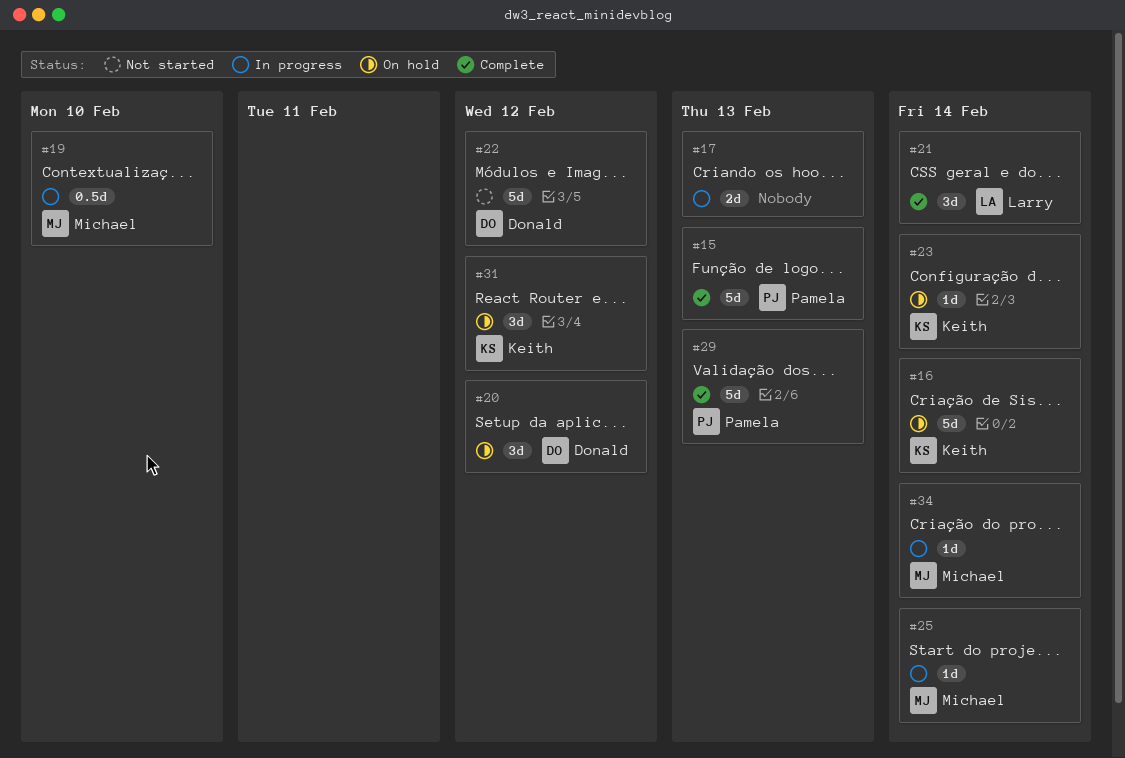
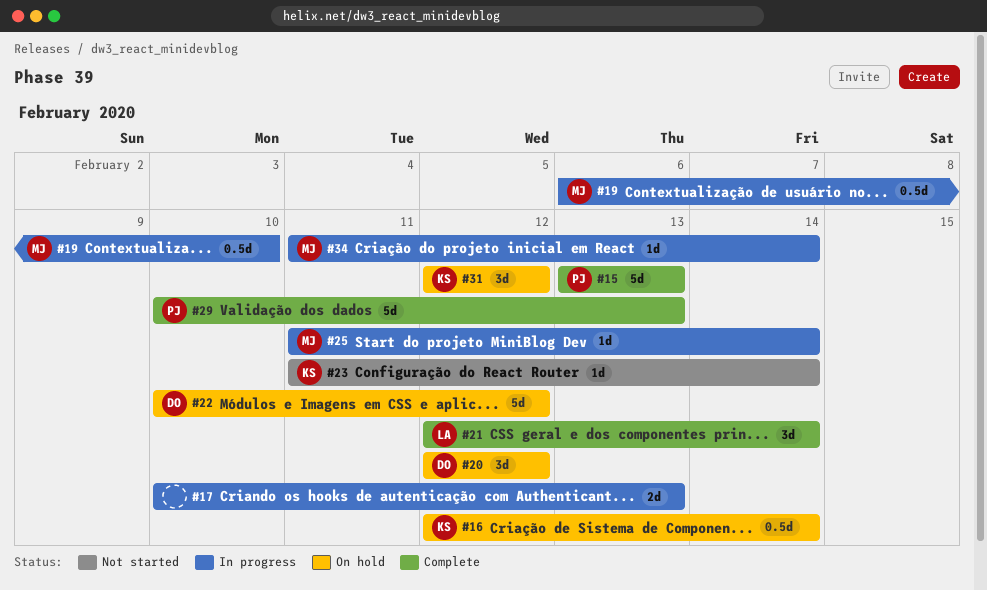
#16, estimate: 5d -> 0.5d
#22, status: Not started -> On hold
#23, status: On hold -> Not started

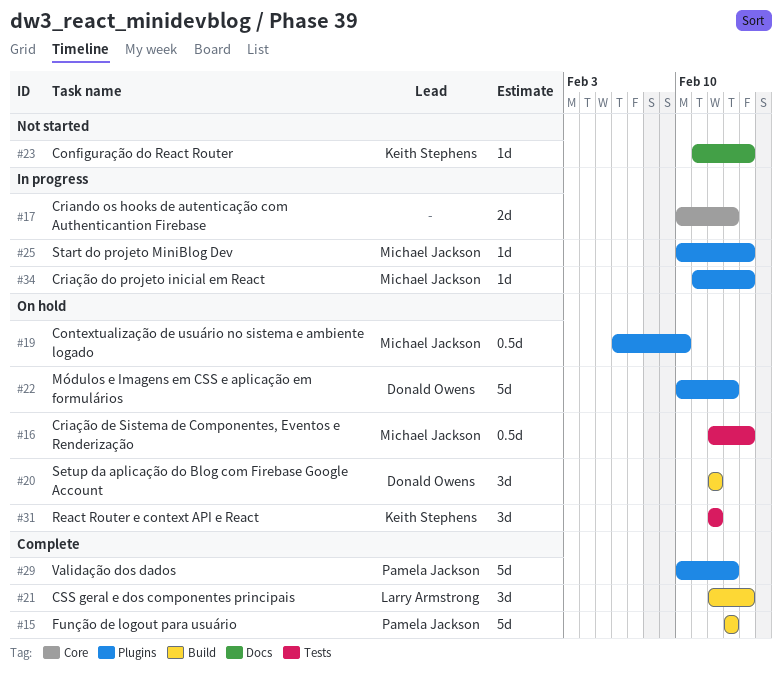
#16, owner: Keith Stephens -> Michael Jackson
#19, status: In progress -> On hold
#22, due: Feb 12 -> Feb 13
#25, start: Feb 11 -> Feb 10

